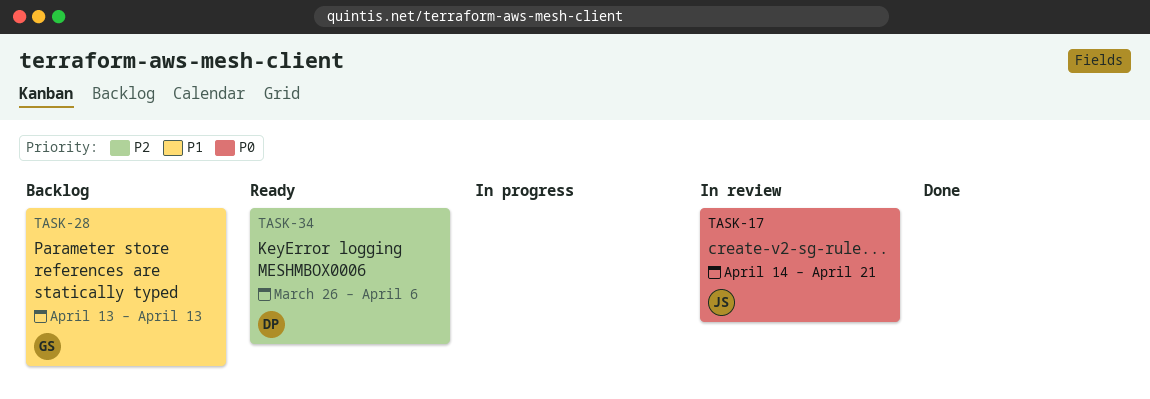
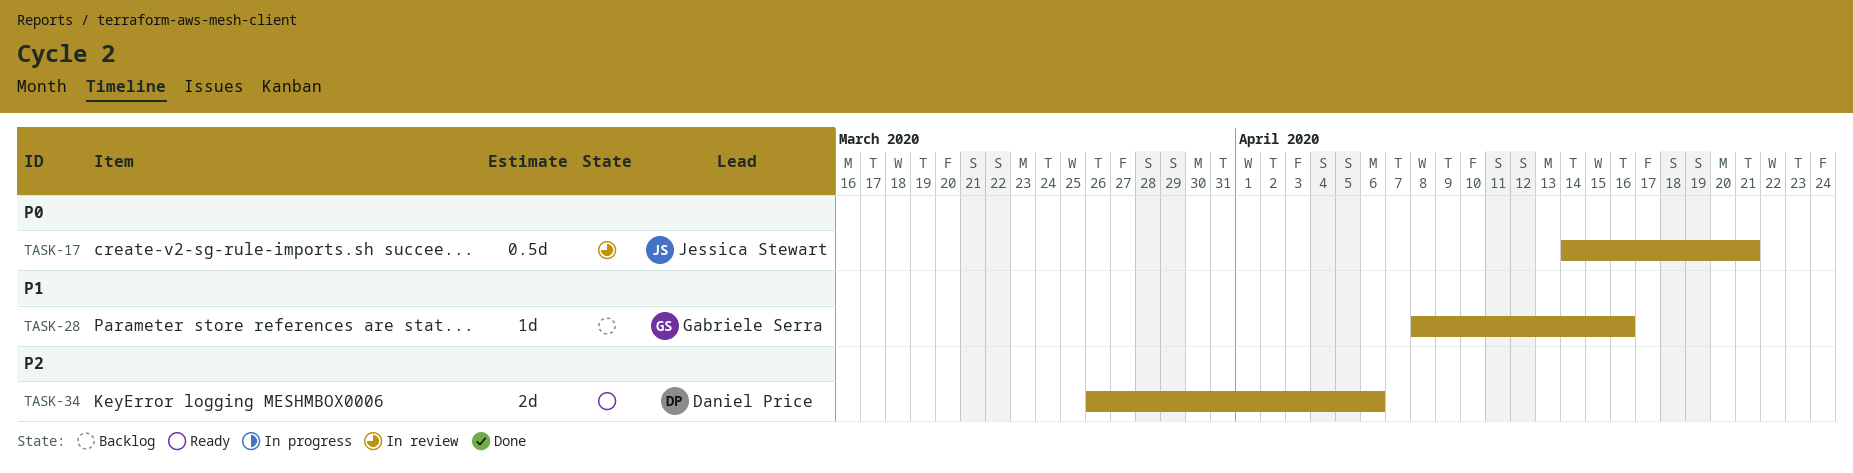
TASK-28, start: Apr 13 -> Apr 8
TASK-28, due: Apr 13 -> Apr 16

